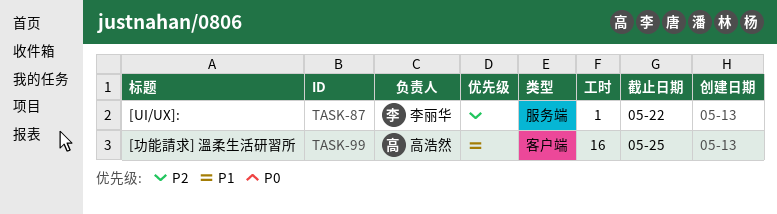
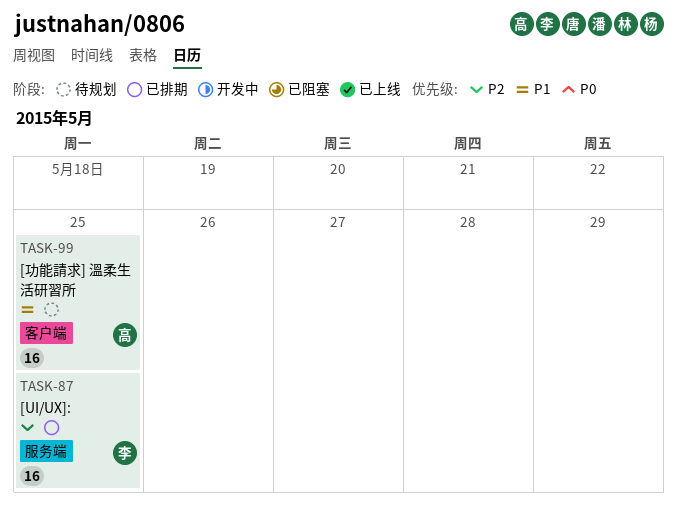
TASK-87, estimate: 1 -> 16
TASK-87, due: May 22 -> May 25

